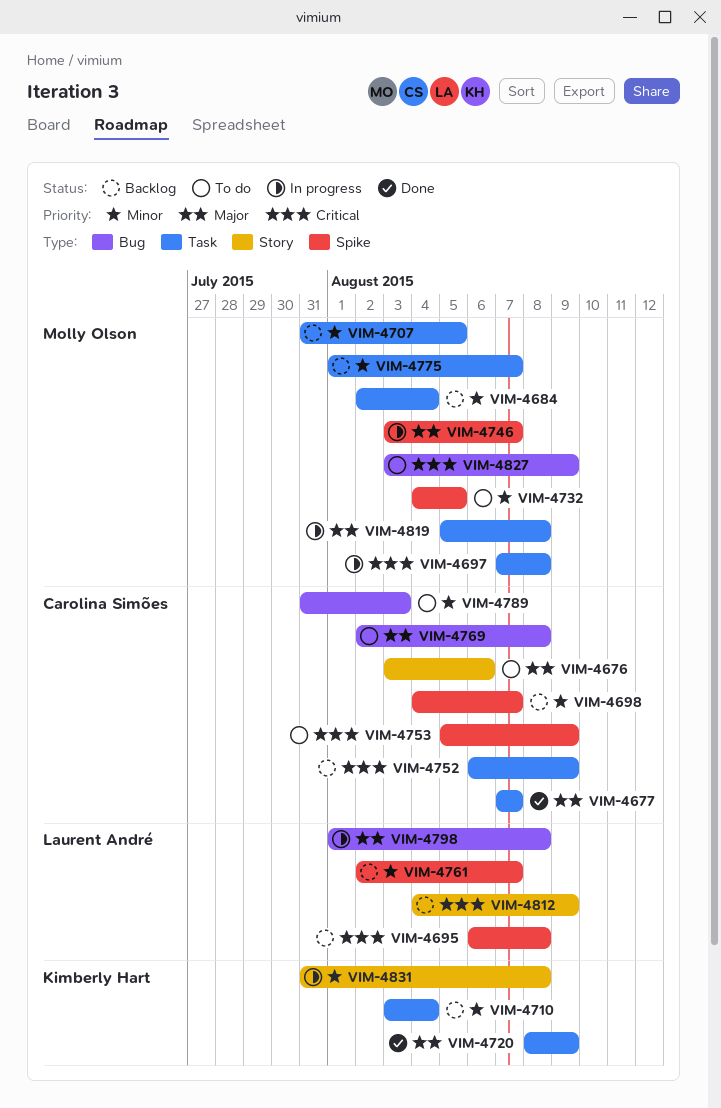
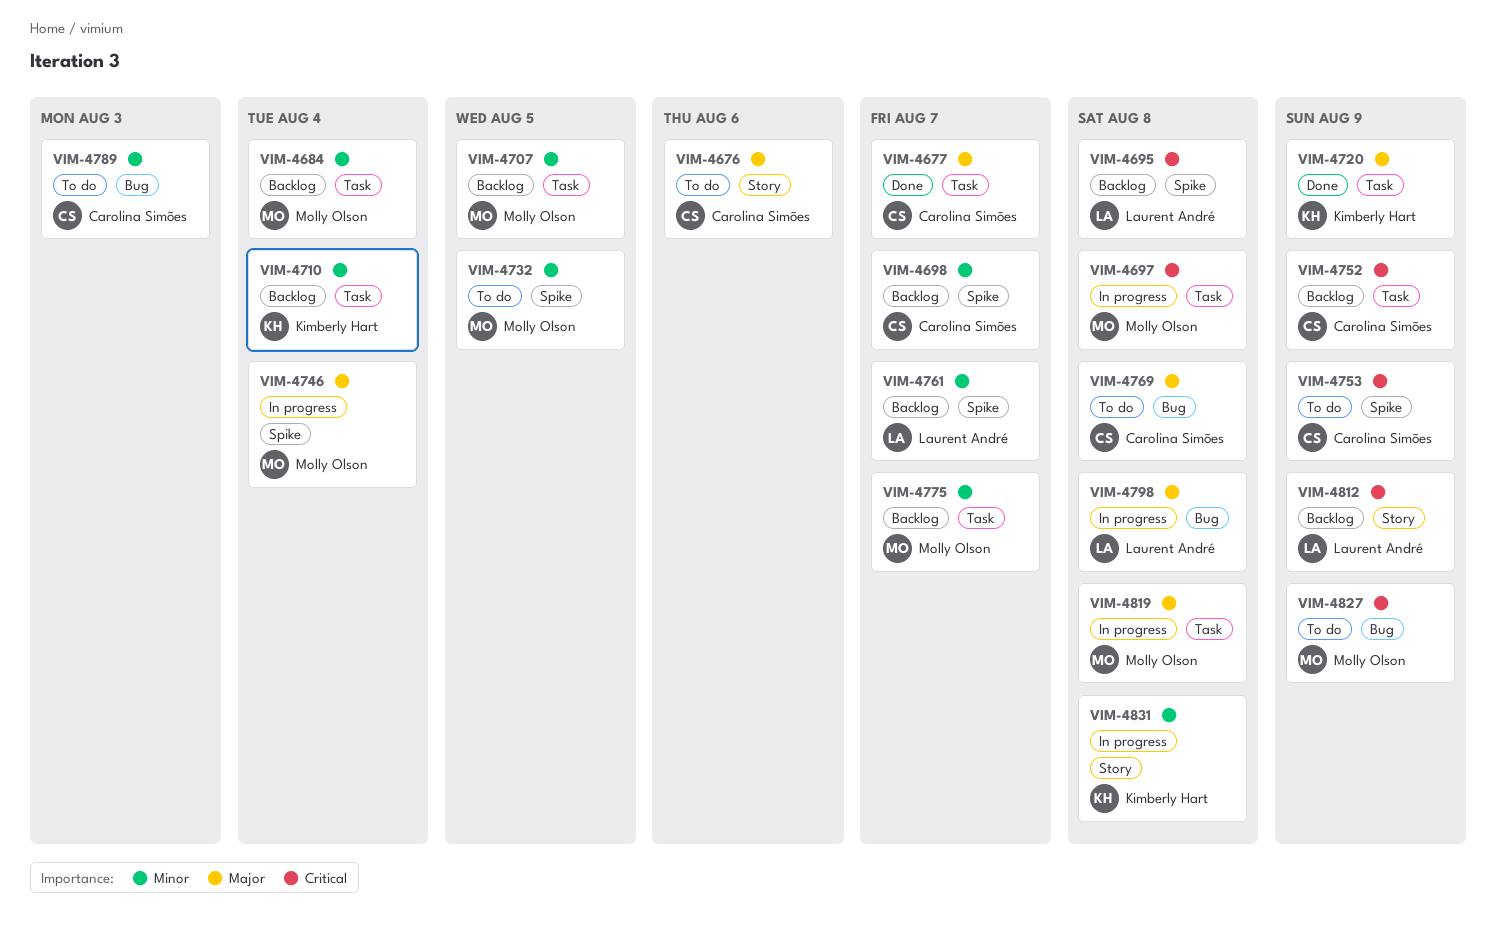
VIM-4746, due: Aug 7 -> Aug 4

